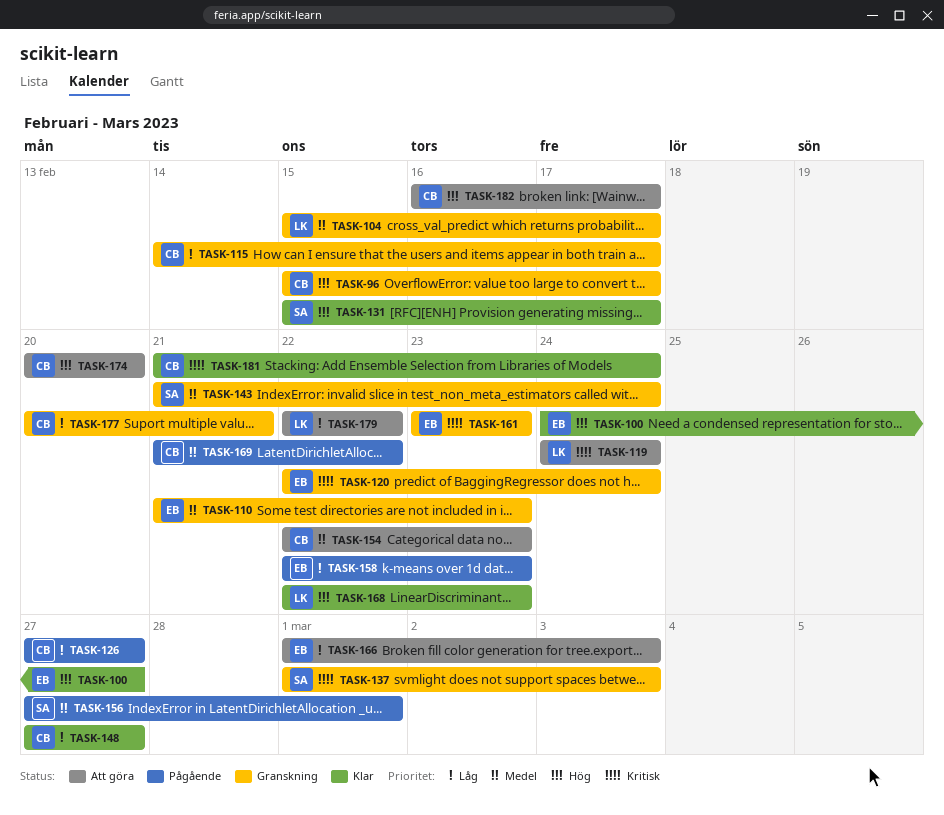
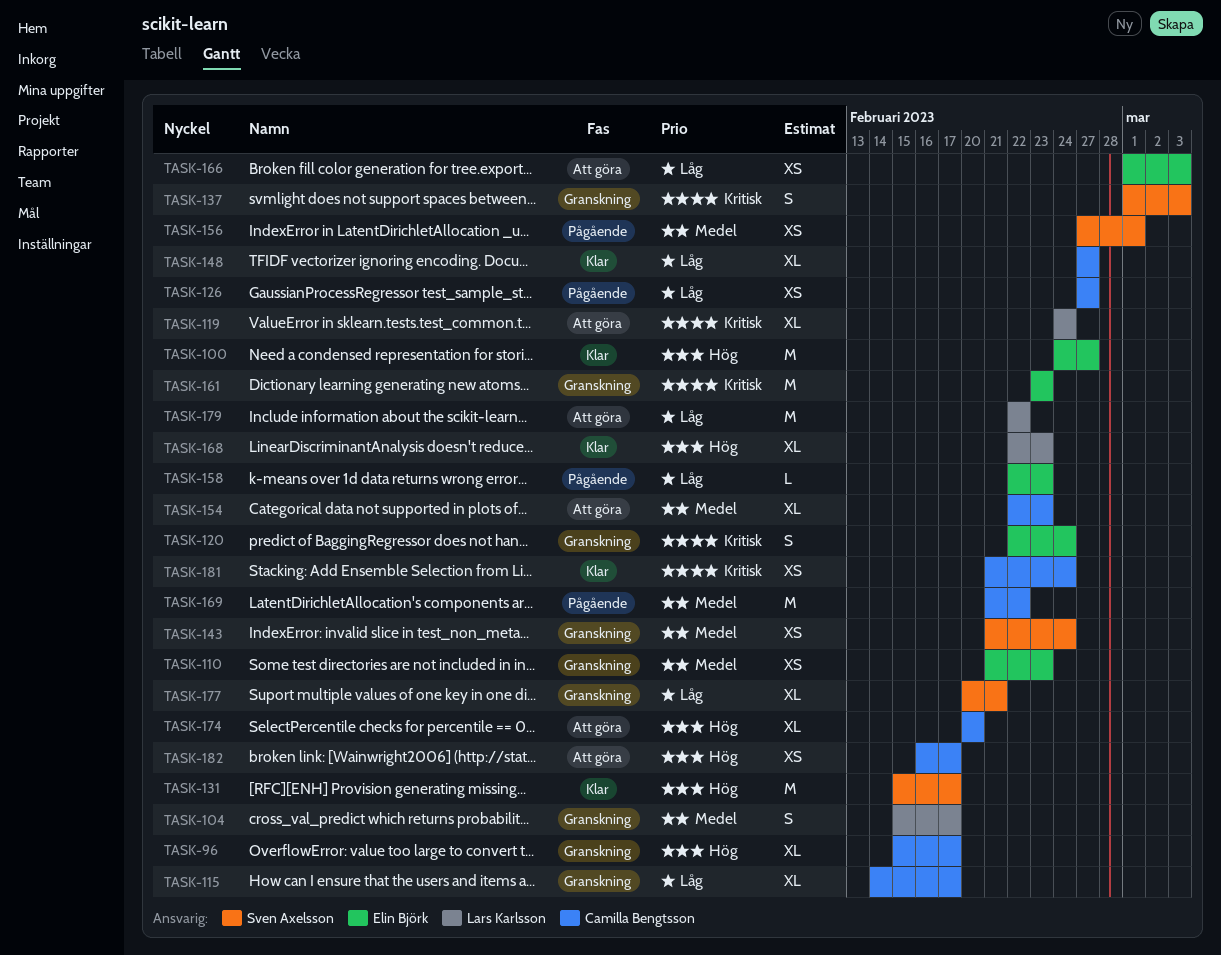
TASK-177, owner: Camilla Bengtsson -> Sven Axelsson

